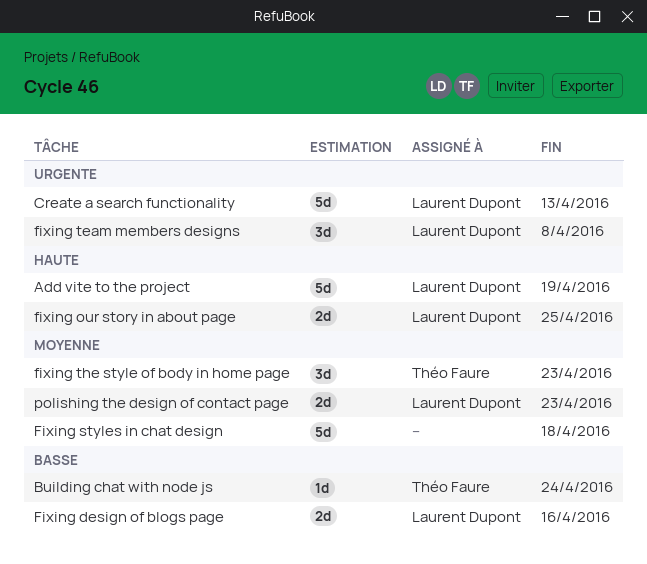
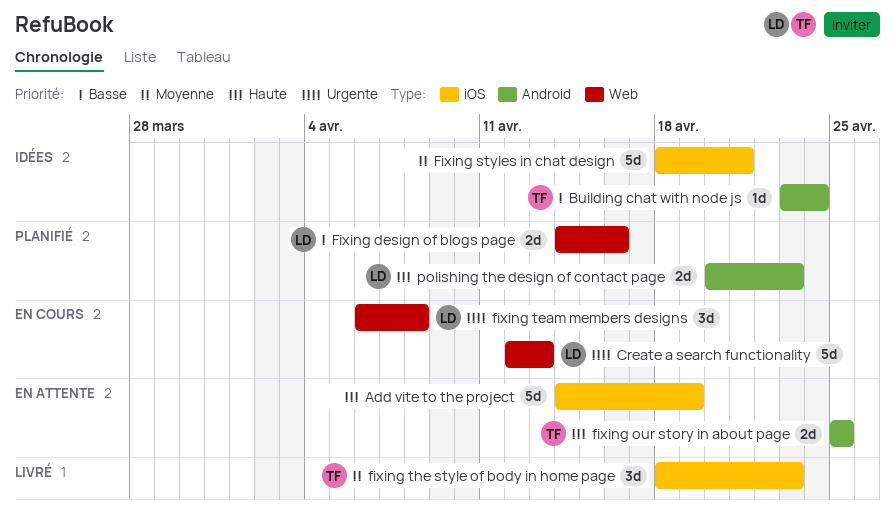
Add vite to the project, owner: Laurent Dupont -> none
fixing our story in about page, owner: Laurent Dupont -> Théo Faure
Fixing styles in chat design, due: Apr 18 -> Apr 21
polishing the design of contact page, priority: Moyenne -> Haute

